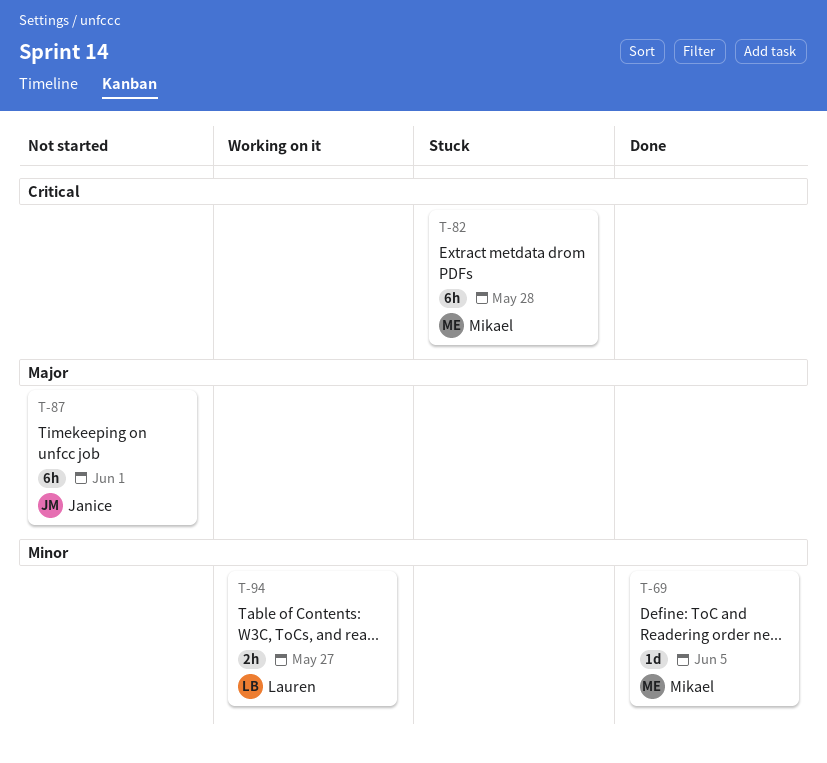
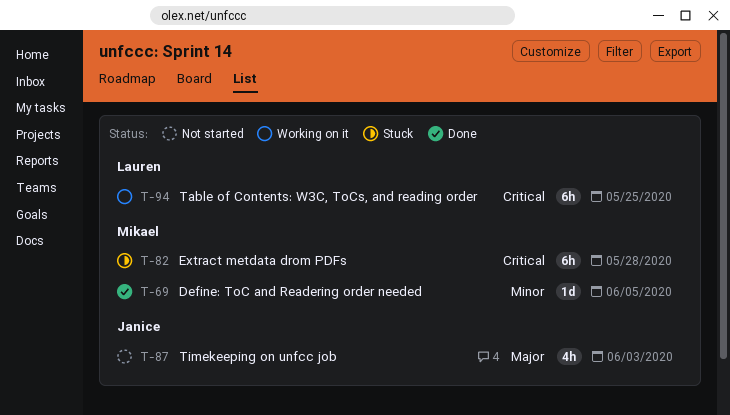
T-87, estimate: 6h -> 4h
T-87, due: Jun 1 -> Jun 3
T-94, priority: Minor -> Critical
T-94, estimate: 2h -> 6h
T-94, due: May 27 -> May 25

